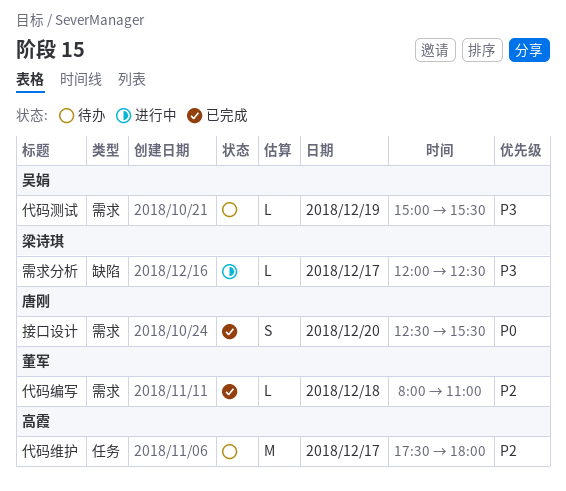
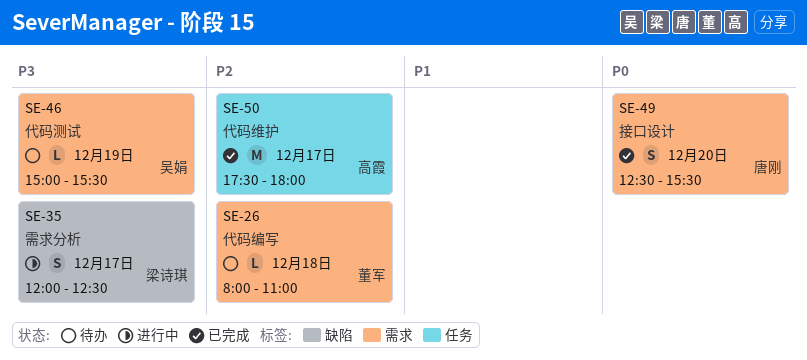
代码维护, status: 待办 -> 已完成
代码编写, status: 已完成 -> 待办
需求分析, estimate: L -> S

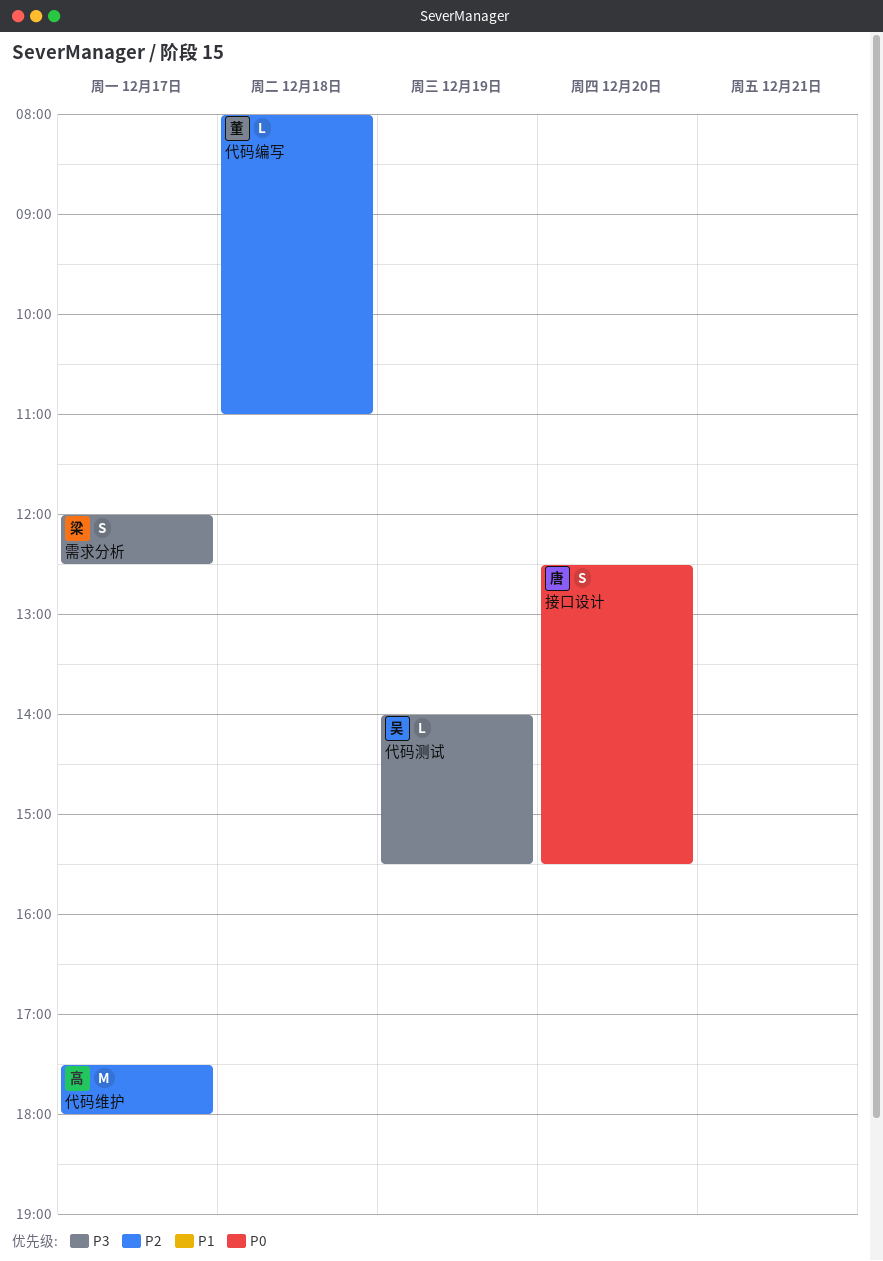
代码测试, begins: 15:00 -> 14:00

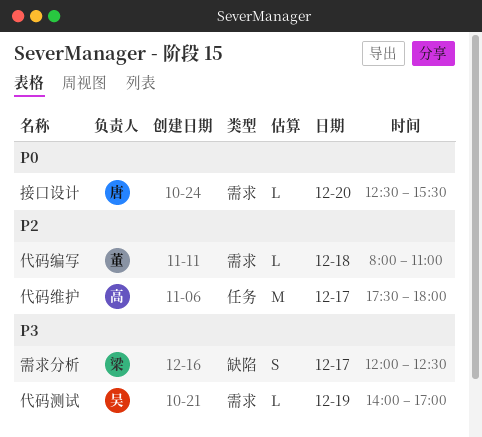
代码测试, ends: 15:30 -> 17:00
接口设计, estimate: S -> L

